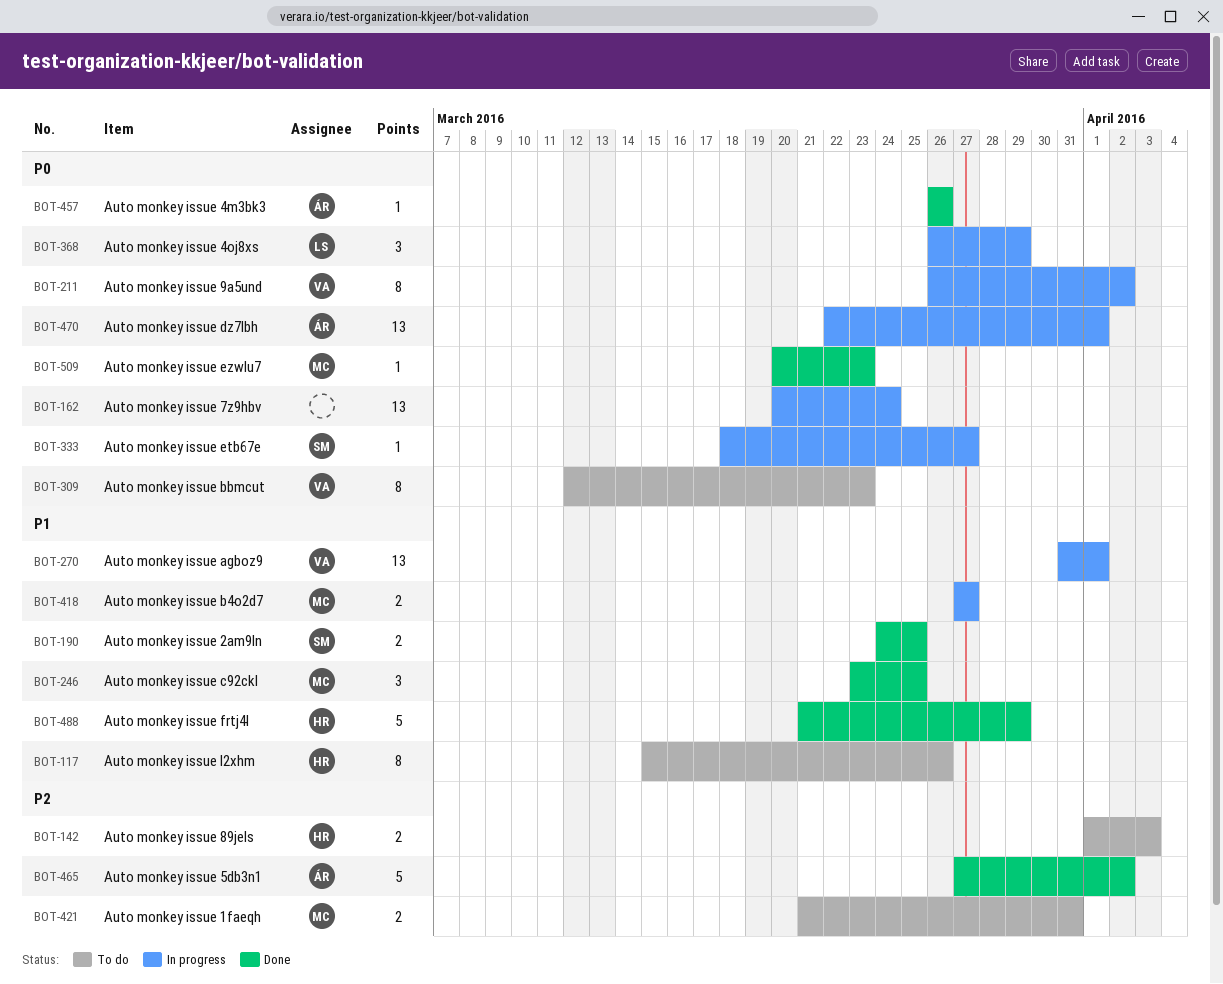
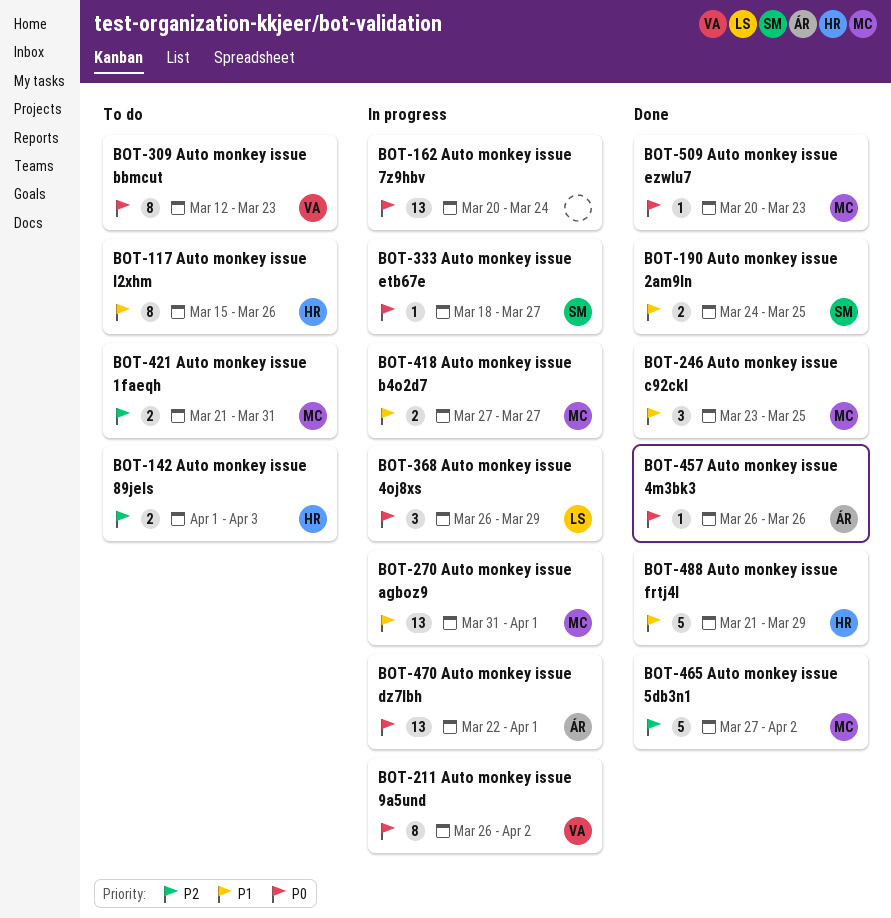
BOT-270, owner: VA -> MC
BOT-465, owner: ÁR -> MC

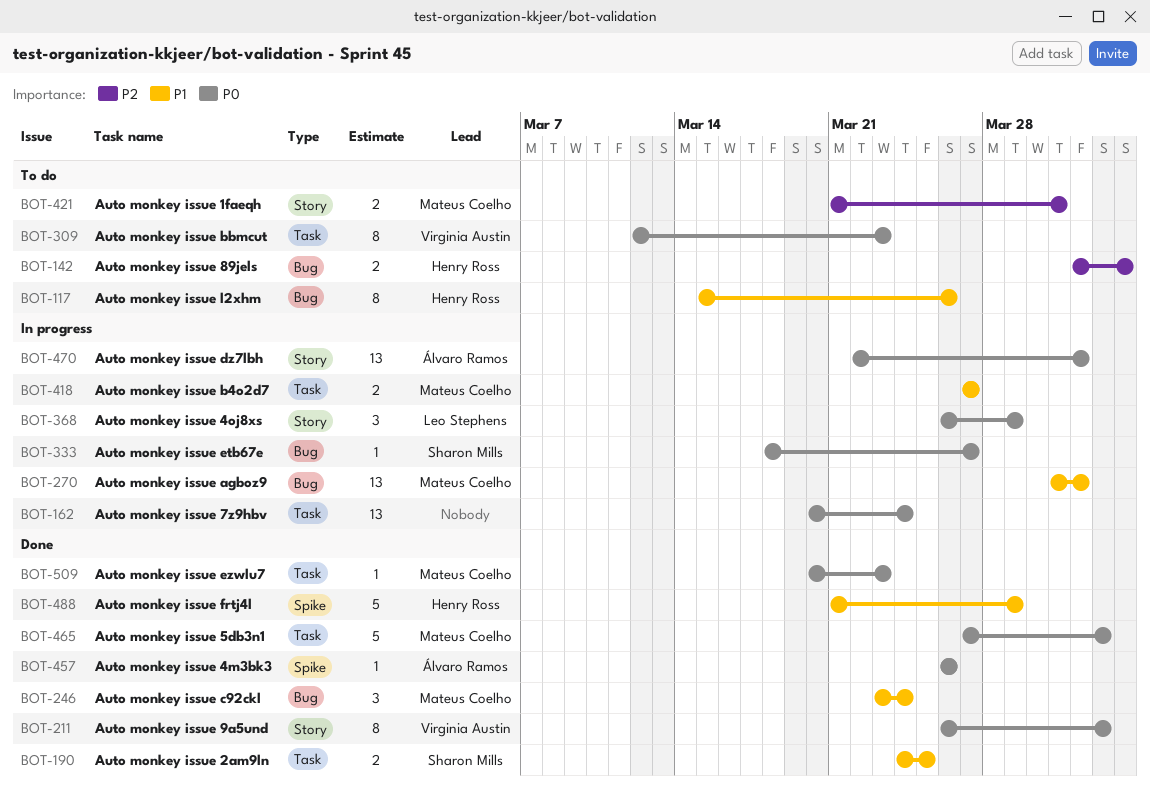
BOT-211, status: In progress -> Done
BOT-246, due: Mar 25 -> Mar 24
BOT-465, priority: P2 -> P0

